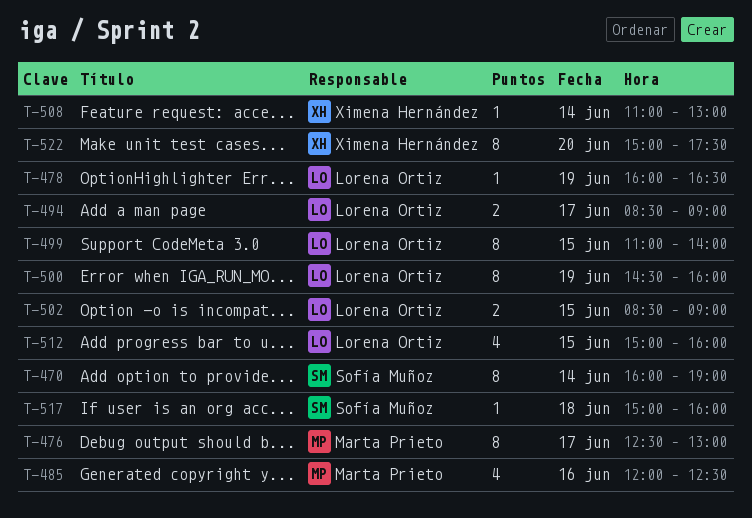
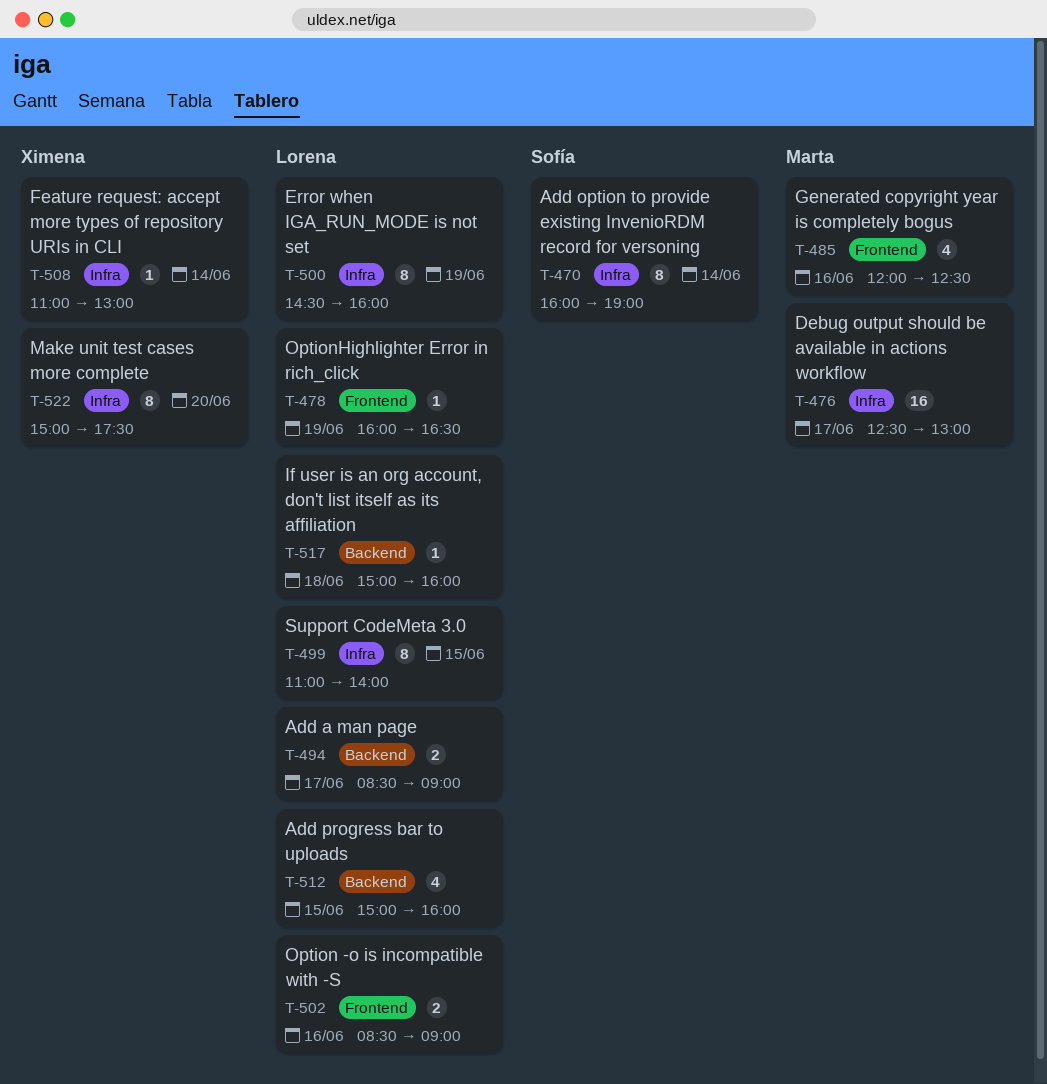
T-476, estimate: 8 -> 16
T-502, day: Jun 15 -> Jun 16
T-517, owner: Sofía Muñoz -> Lorena Ortiz

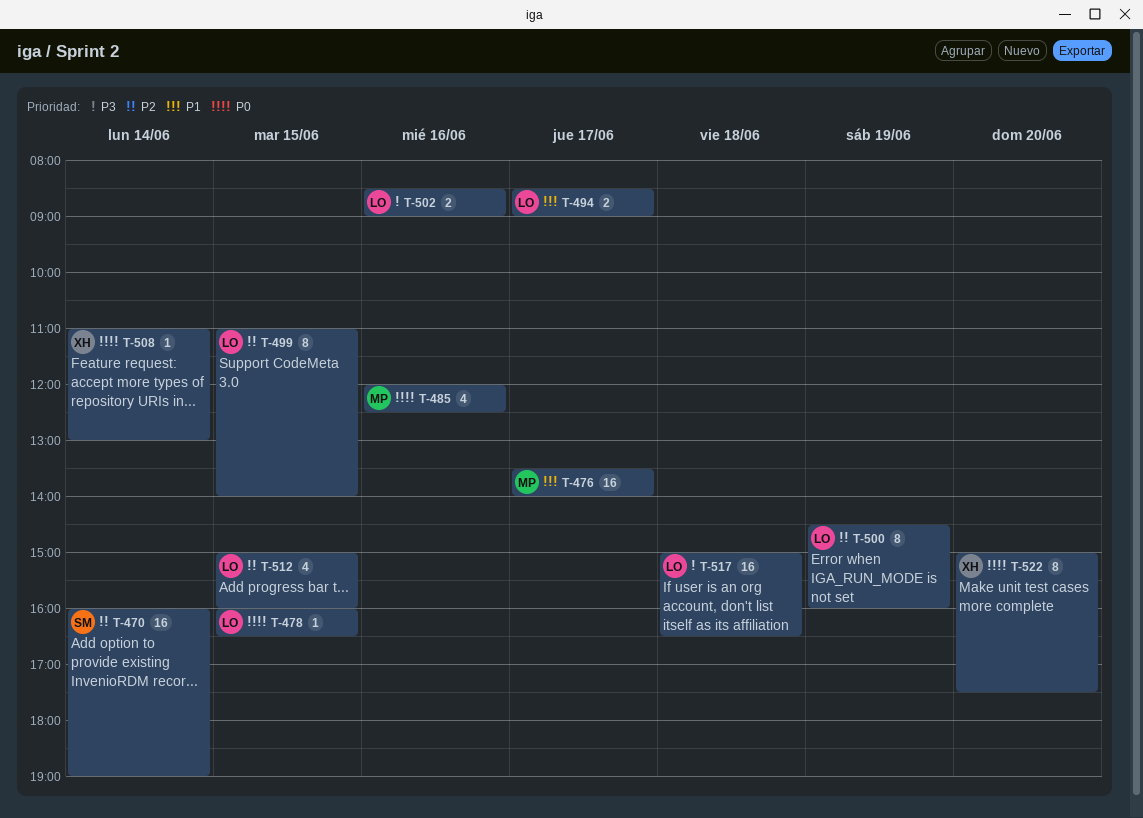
T-470, estimate: 8 -> 16
T-476, begins: 12:30 -> 13:30
T-476, ends: 13:00 -> 14:00
T-478, day: Jun 19 -> Jun 15
T-517, estimate: 1 -> 16
T-517, ends: 16:00 -> 16:30

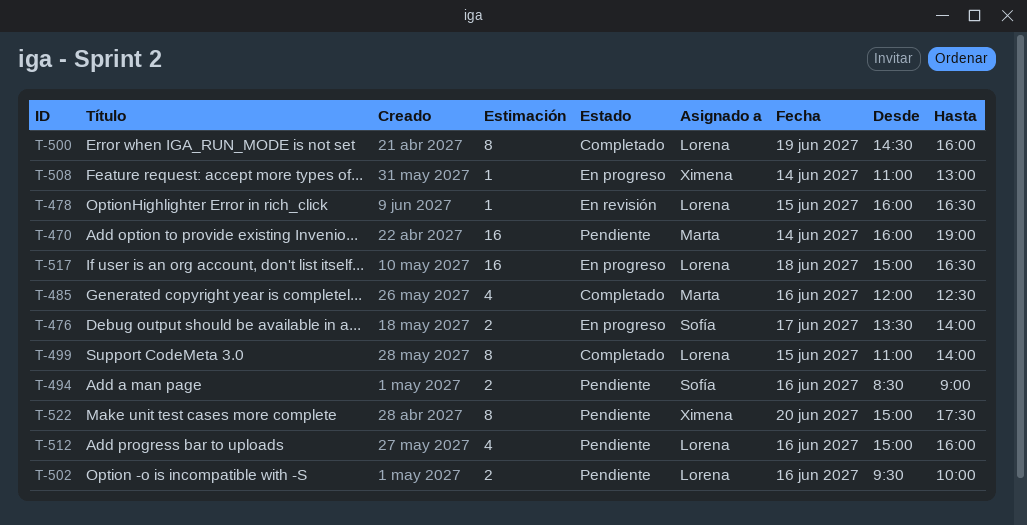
T-470, owner: Sofía -> Marta
T-476, owner: Marta -> Sofía
T-476, estimate: 16 -> 2
T-494, owner: Lorena -> Sofía
T-494, day: Jun 17 -> Jun 16
T-502, begins: 08:30 -> 09:30
T-502, ends: 09:00 -> 10:00
T-512, day: Jun 15 -> Jun 16

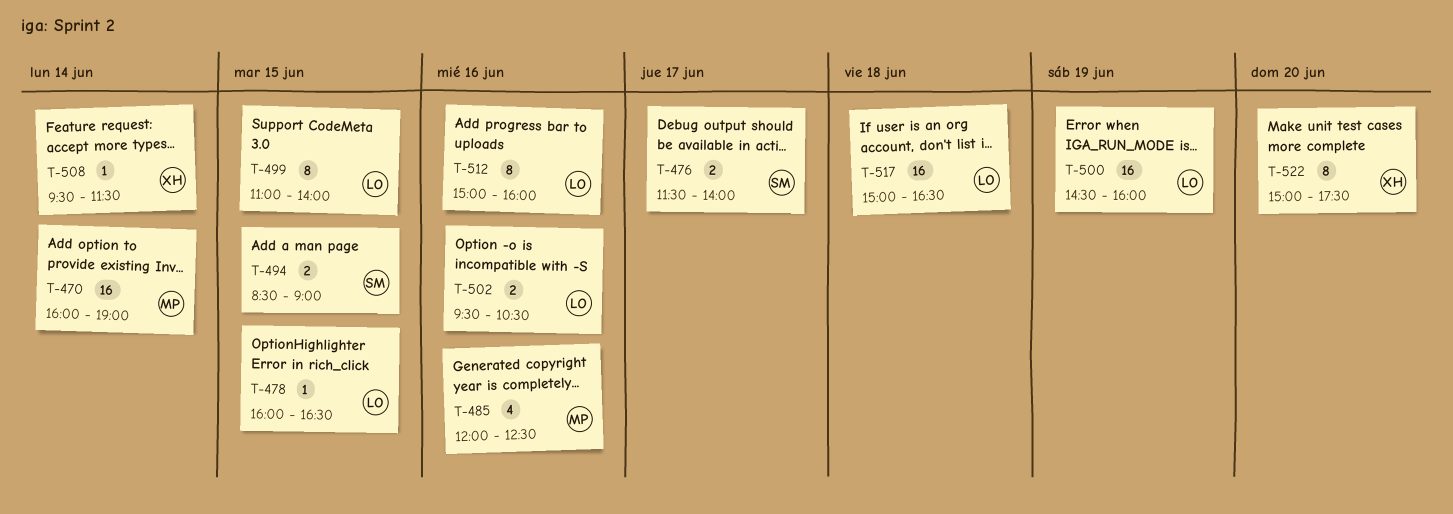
T-476, begins: 13:30 -> 11:30
T-494, day: Jun 16 -> Jun 15
T-500, estimate: 8 -> 16
T-502, ends: 10:00 -> 10:30
T-508, begins: 11:00 -> 09:30
T-508, ends: 13:00 -> 11:30
T-512, estimate: 4 -> 8

